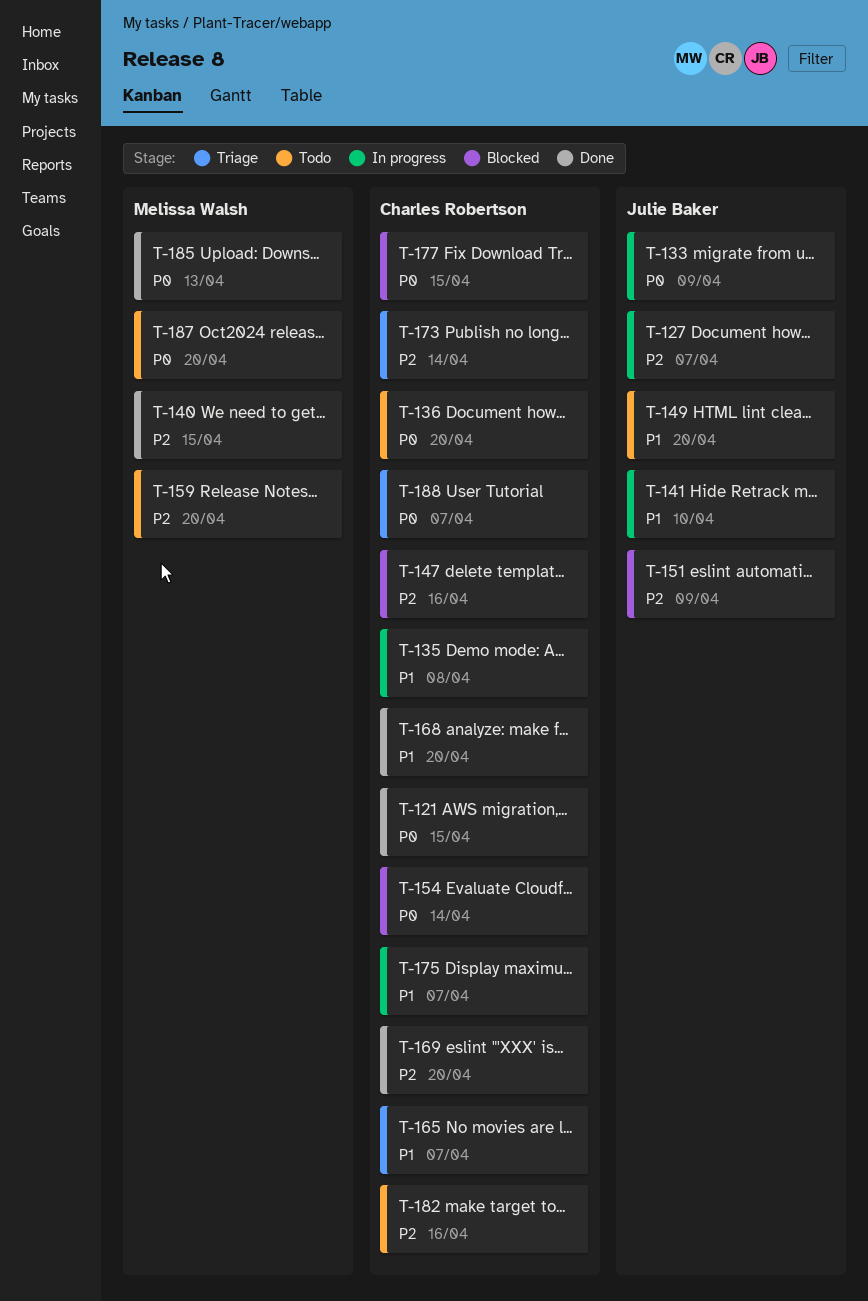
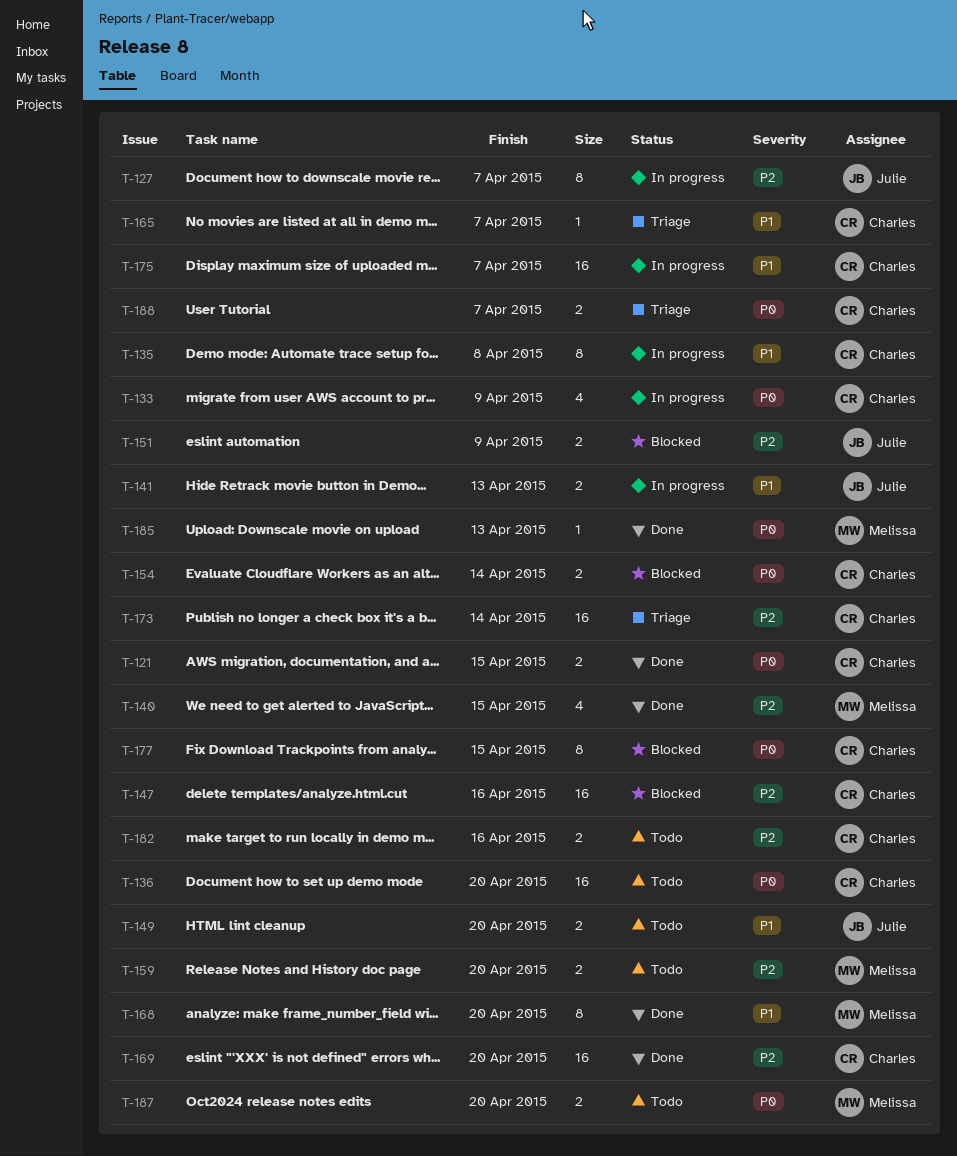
T-133, owner: Julie Baker -> Charles Robertson
T-141, due: Apr 10 -> Apr 13
T-168, owner: Charles Robertson -> Melissa Walsh

